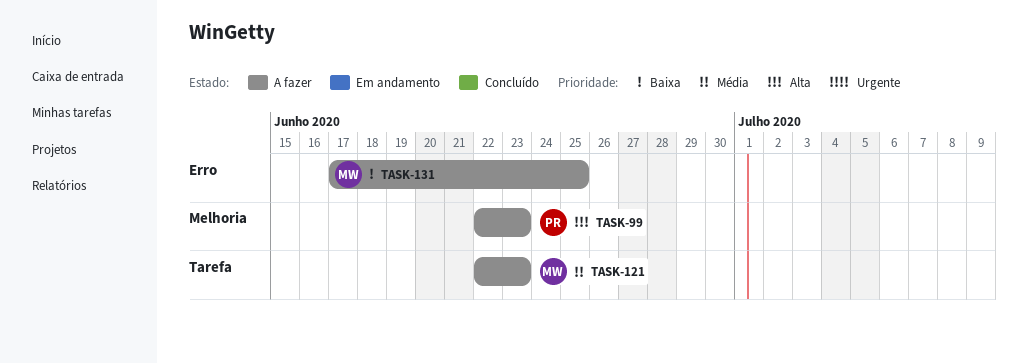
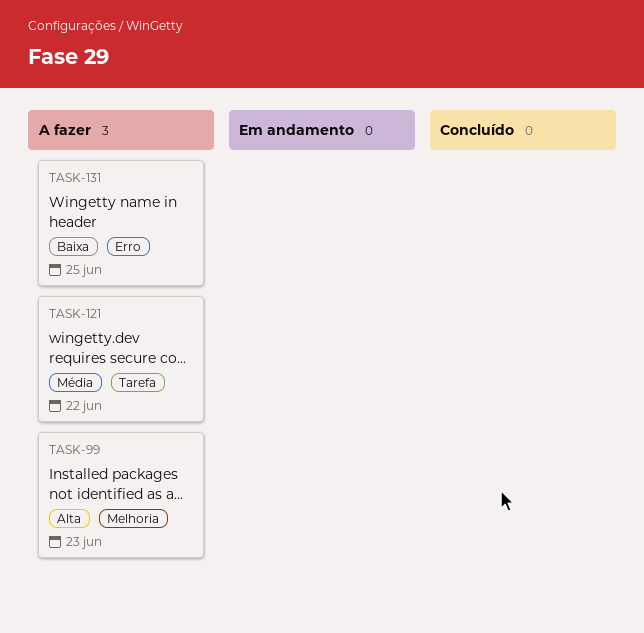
TASK-121, due: Jun 23 -> Jun 22

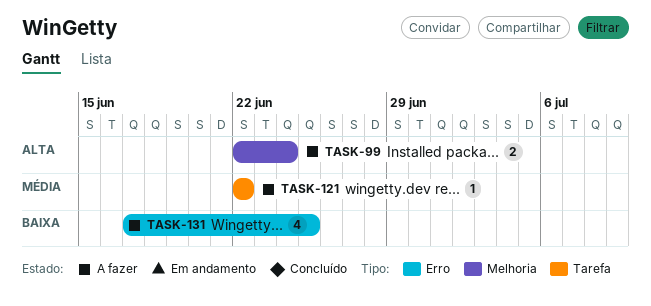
TASK-99, due: Jun 23 -> Jun 24

